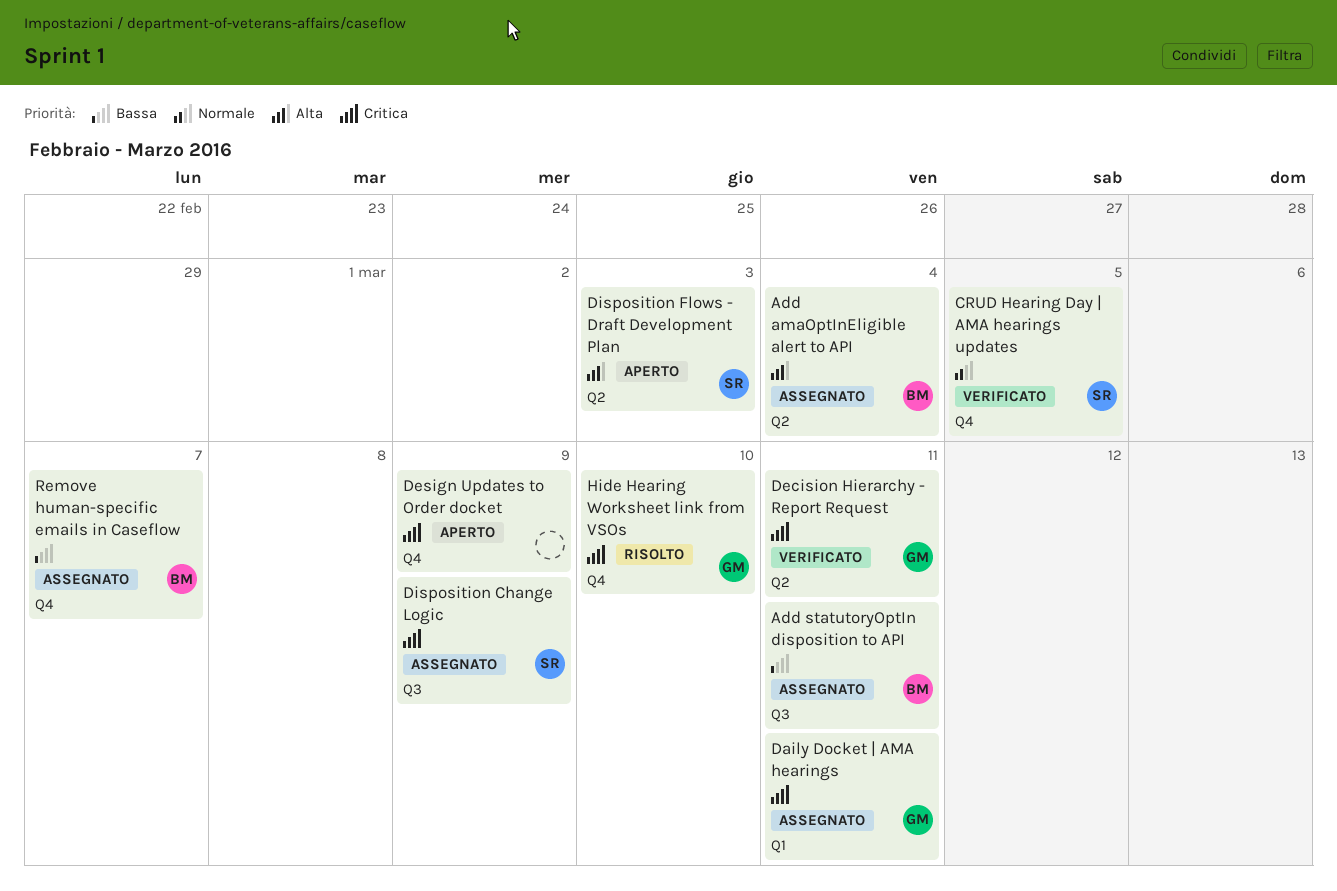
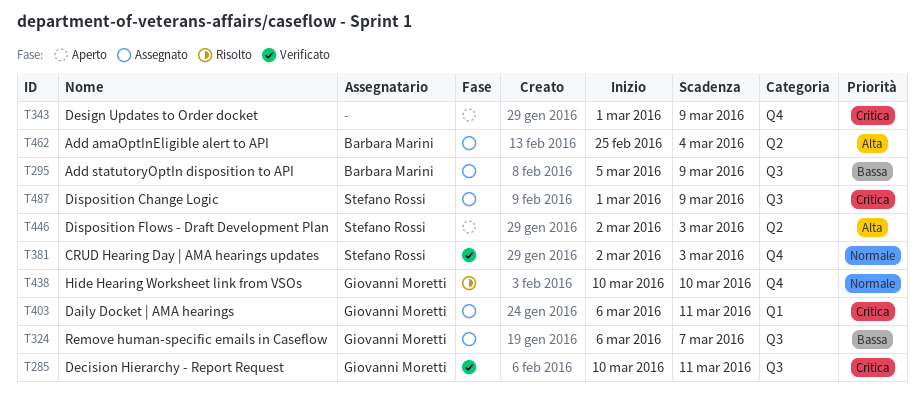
Add statutoryOptIn disposition to API, due: Mar 11 -> Mar 9
CRUD Hearing Day | AMA hearings updates, due: Mar 5 -> Mar 3
Decision Hierarchy - Report Request, label: Q2 -> Q3
Hide Hearing Worksheet link from VSOs, priority: Critica -> Normale
Remove human-specific emails in Caseflow, owner: Barbara Marini -> Giovanni Moretti
Remove human-specific emails in Caseflow, label: Q4 -> Q3

